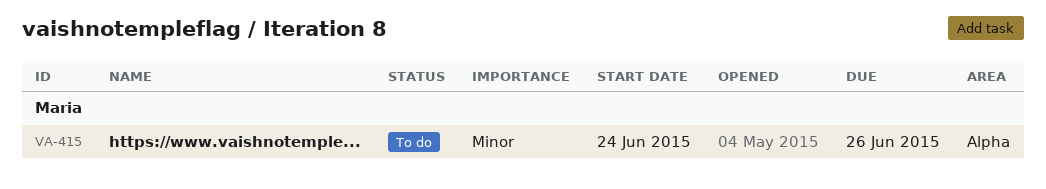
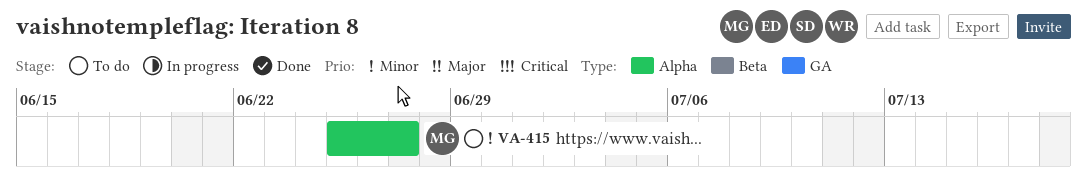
VA-415, start: Jun 24 -> Jun 25
VA-415, due: Jun 26 -> Jun 27

